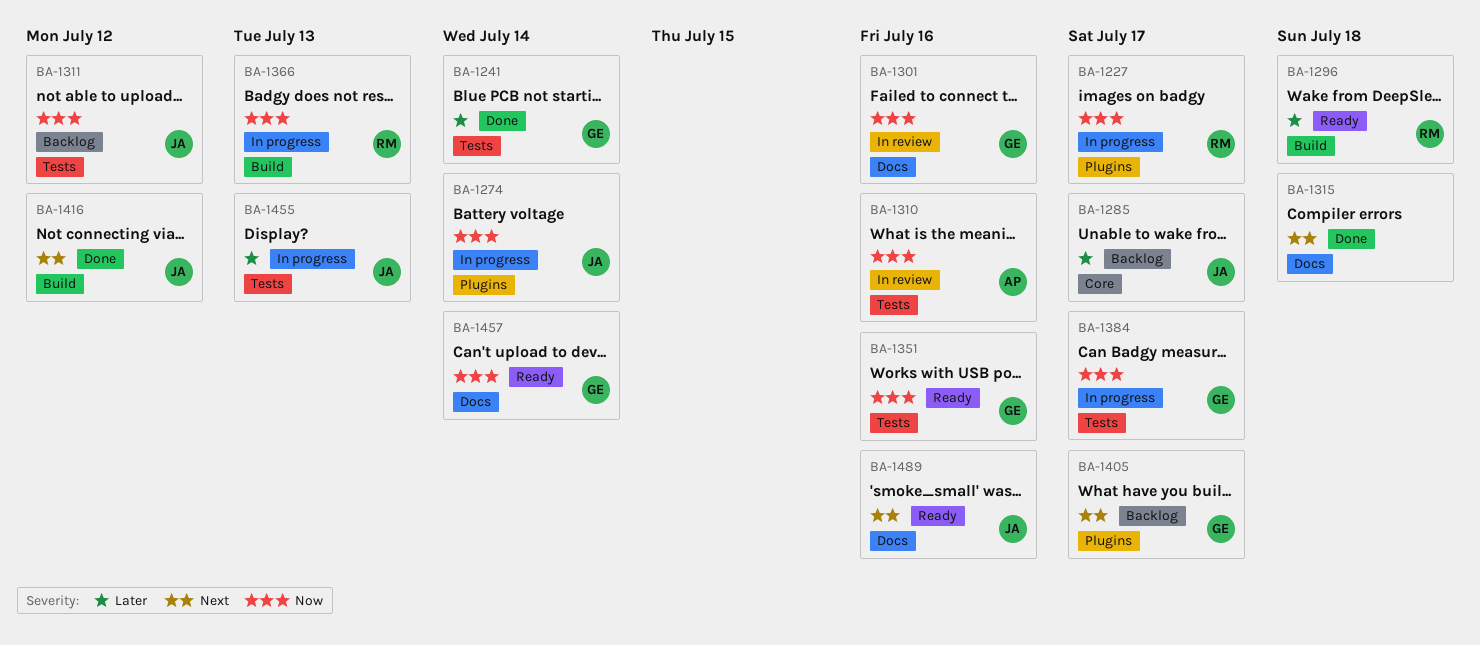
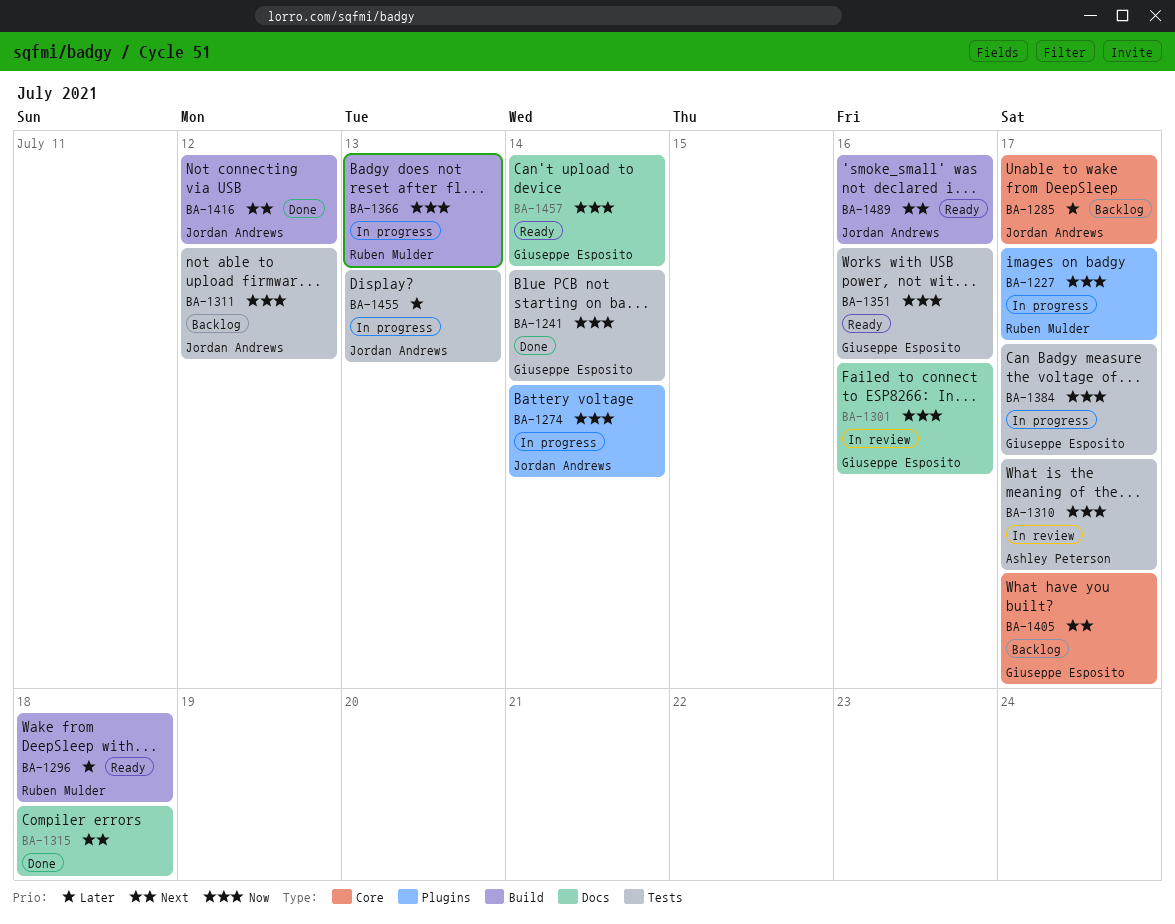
BA-1241, priority: Later -> Now
BA-1310, due: Jul 16 -> Jul 17
BA-1405, label: Plugins -> Core
BA-1489, label: Docs -> Build

